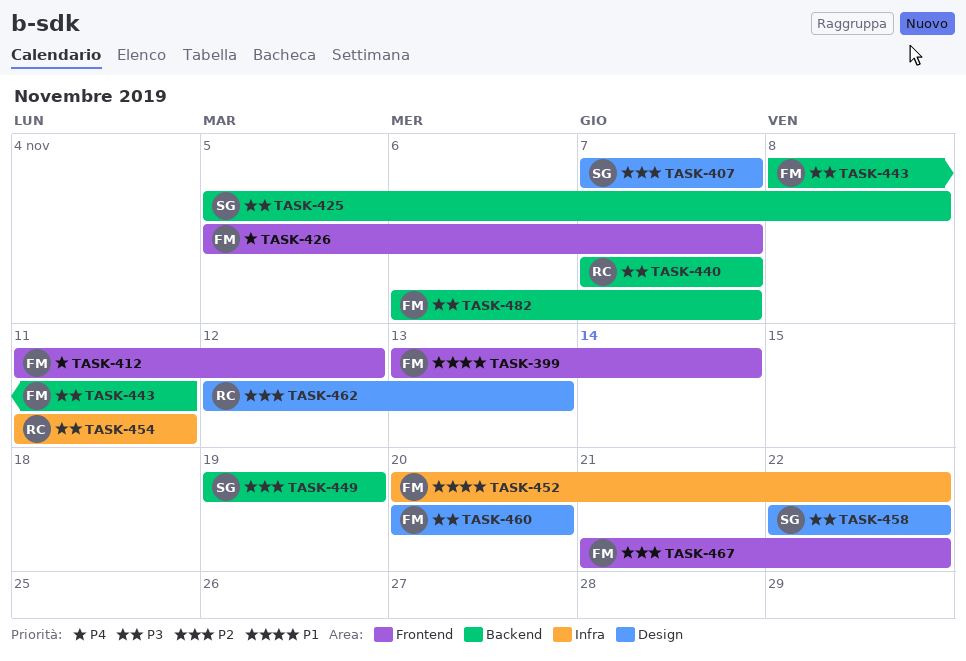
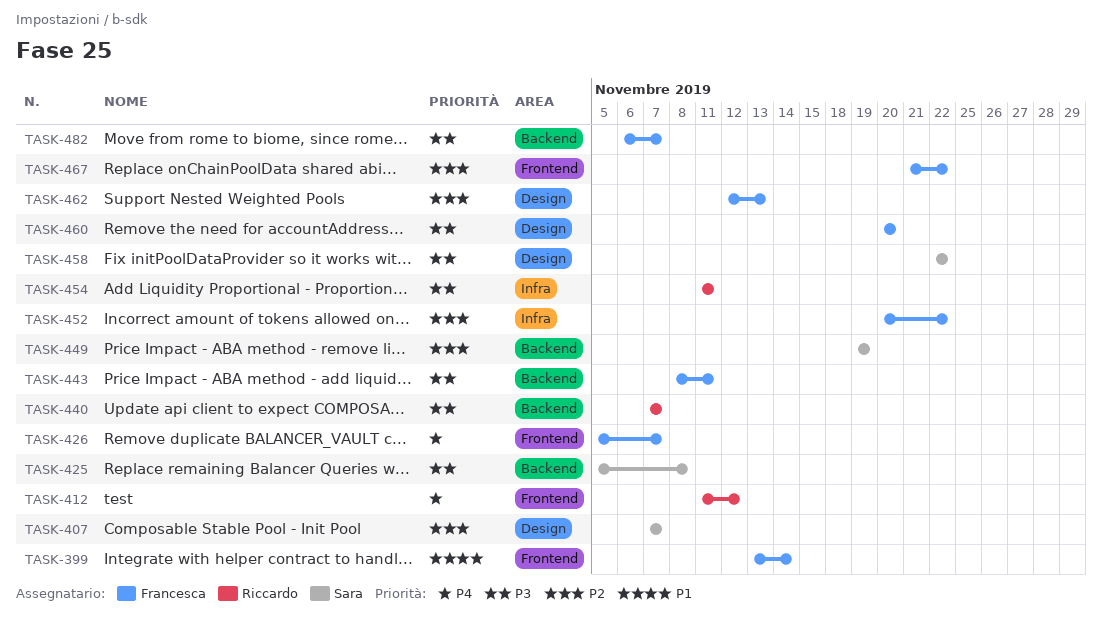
TASK-412, owner: Francesca -> Riccardo
TASK-452, priority: P1 -> P2
TASK-462, owner: Riccardo -> Francesca

